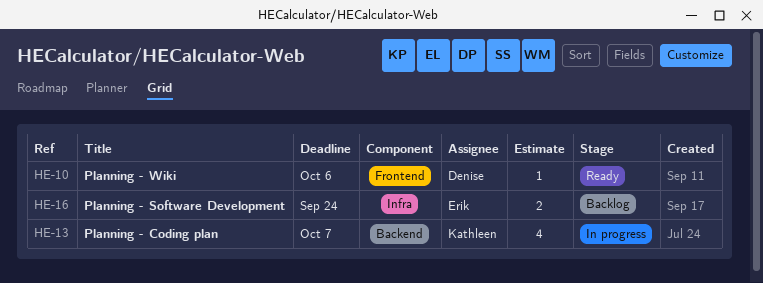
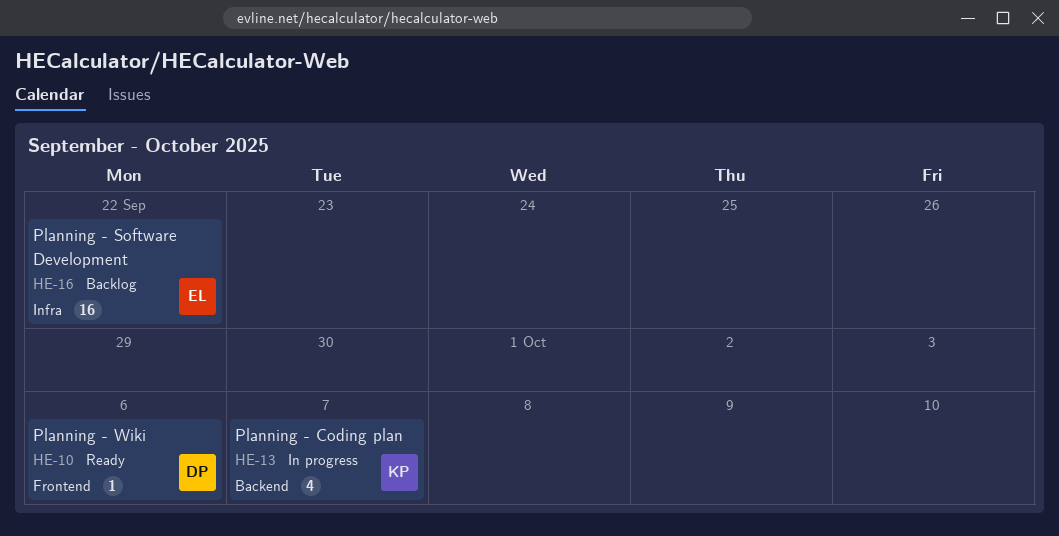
HE-16, estimate: 2 -> 16
HE-16, due: Sep 24 -> Sep 22

